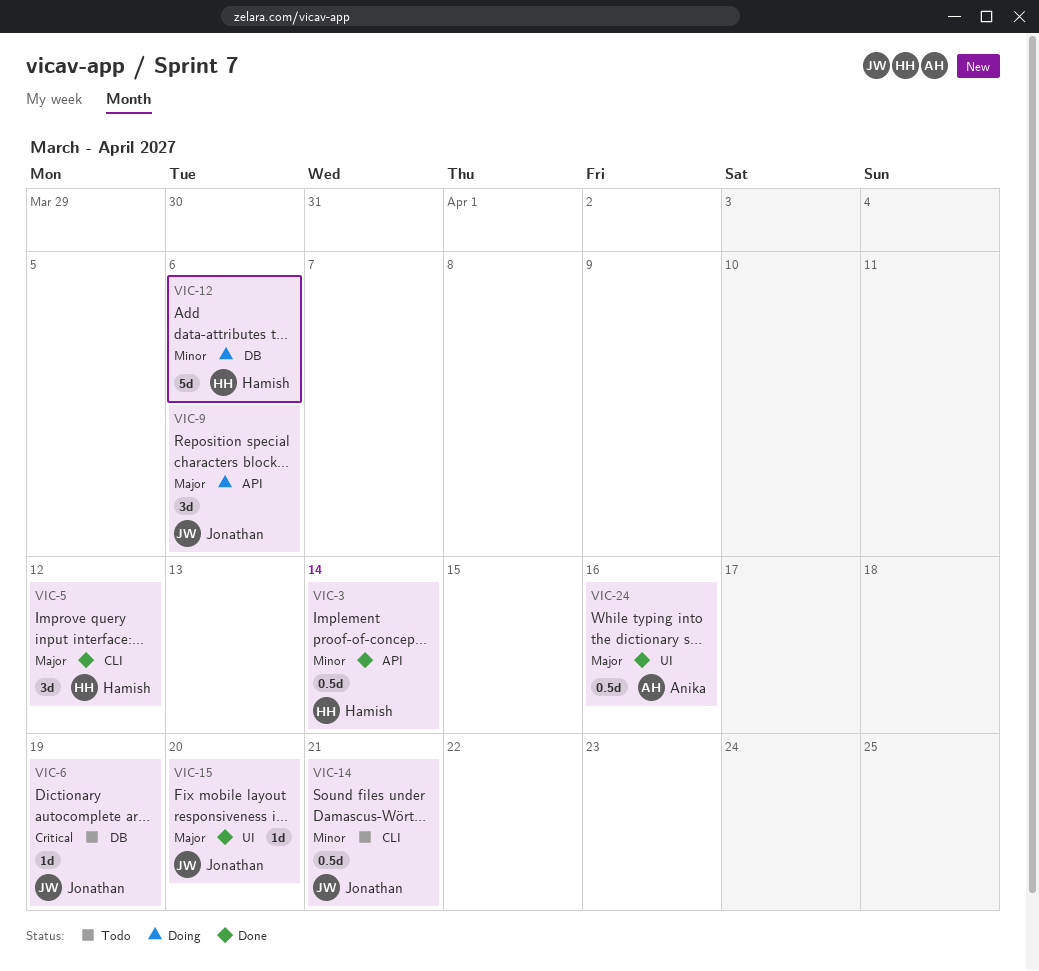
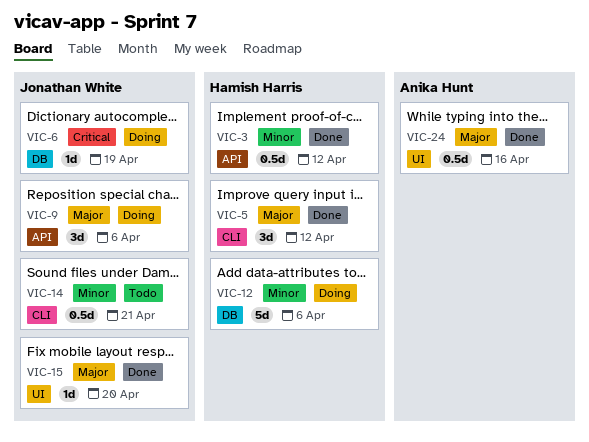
VIC-3, due: Apr 14 -> Apr 12
VIC-6, status: Todo -> Doing

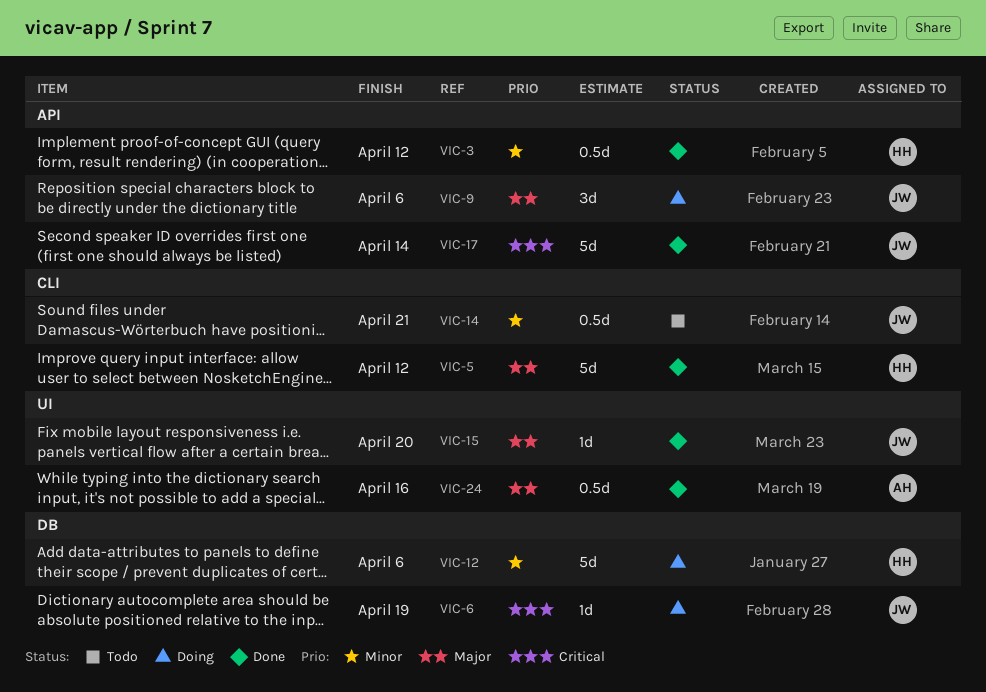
VIC-5, estimate: 3d -> 5d
VIC-17: none -> present

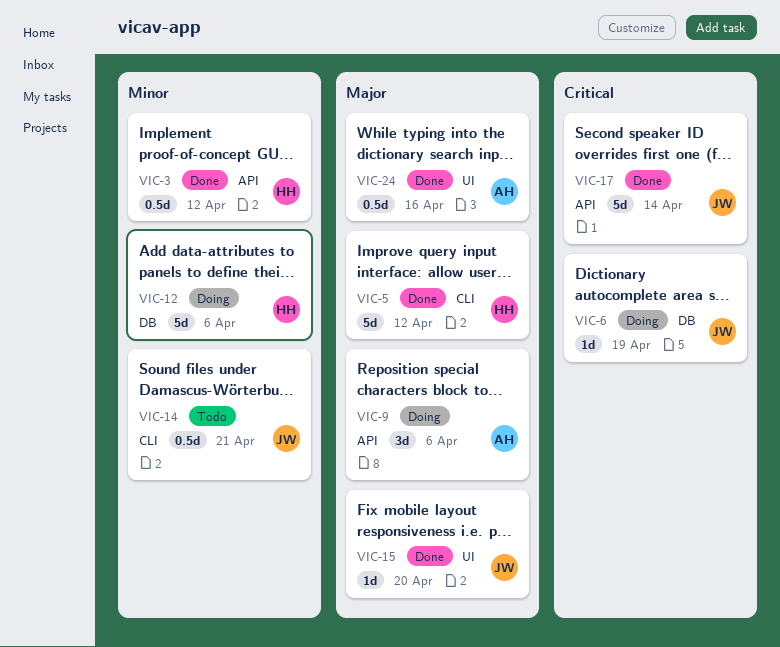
VIC-9, owner: JW -> AH

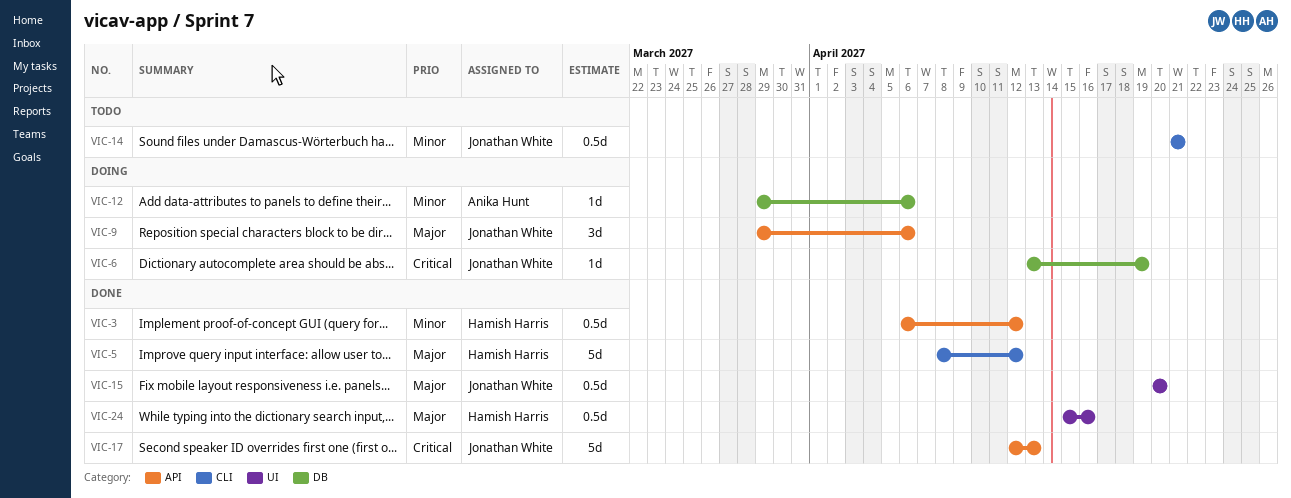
VIC-9, owner: Anika Hunt -> Jonathan White
VIC-12, owner: Hamish Harris -> Anika Hunt
VIC-12, estimate: 5d -> 1d
VIC-15, estimate: 1d -> 0.5d
VIC-17, due: Apr 14 -> Apr 13
VIC-24, owner: Anika Hunt -> Hamish Harris

